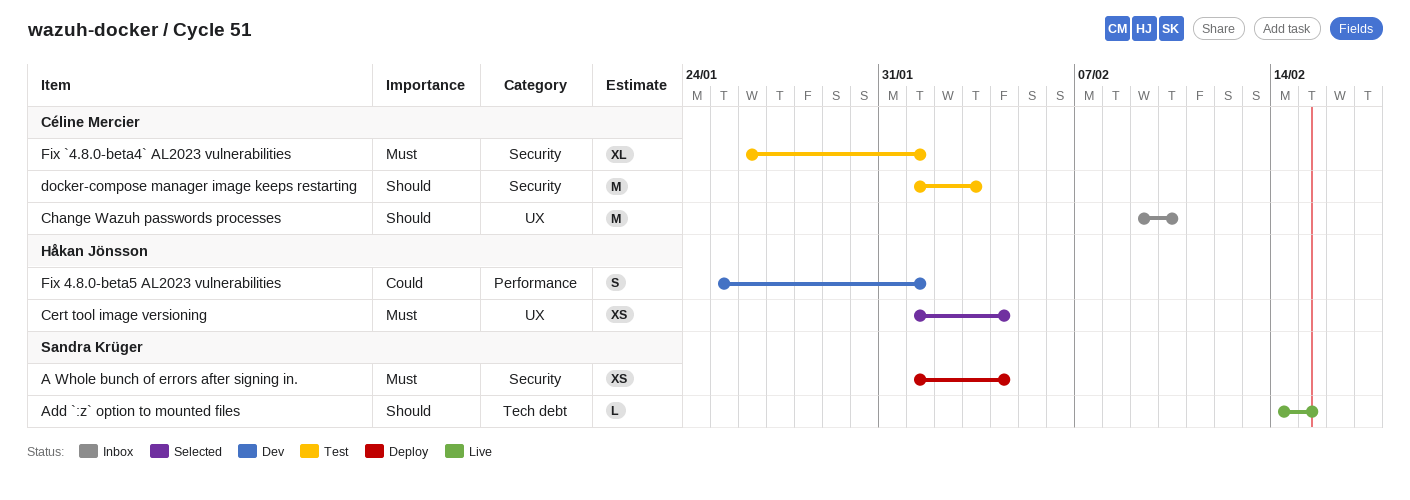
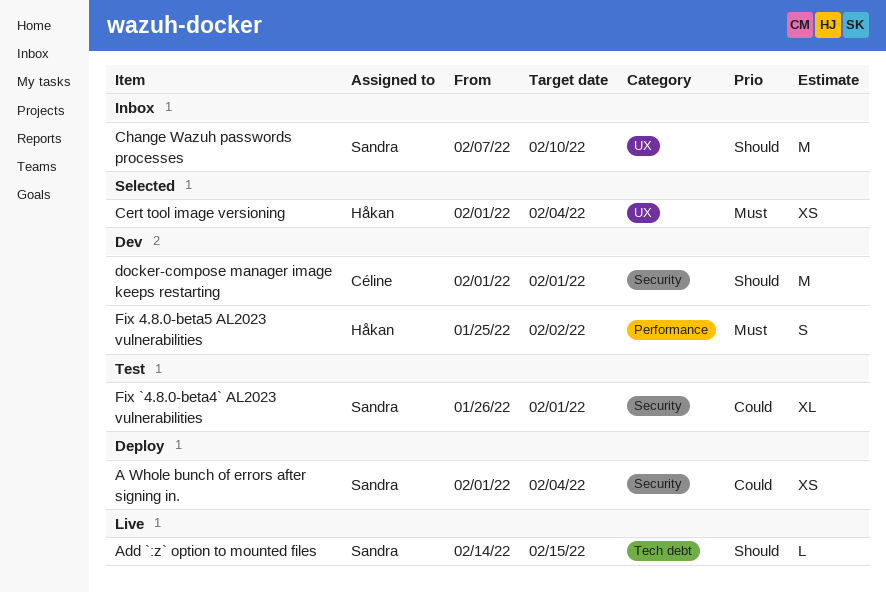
A Whole bunch of errors after signing in., priority: Must -> Could
Change Wazuh passwords processes, owner: Céline Mercier -> Sandra Krüger
Change Wazuh passwords processes, start: Feb 9 -> Feb 7
docker-compose manager image keeps restarting, status: Test -> Dev
docker-compose manager image keeps restarting, due: Feb 3 -> Feb 1
Fix 4.8.0-beta5 AL2023 vulnerabilities, priority: Could -> Must
Fix 4.8.0-beta5 AL2023 vulnerabilities, due: Feb 1 -> Feb 2
Fix `4.8.0-beta4` AL2023 vulnerabilities, owner: Céline Mercier -> Sandra Krüger
Fix `4.8.0-beta4` AL2023 vulnerabilities, priority: Must -> Could

